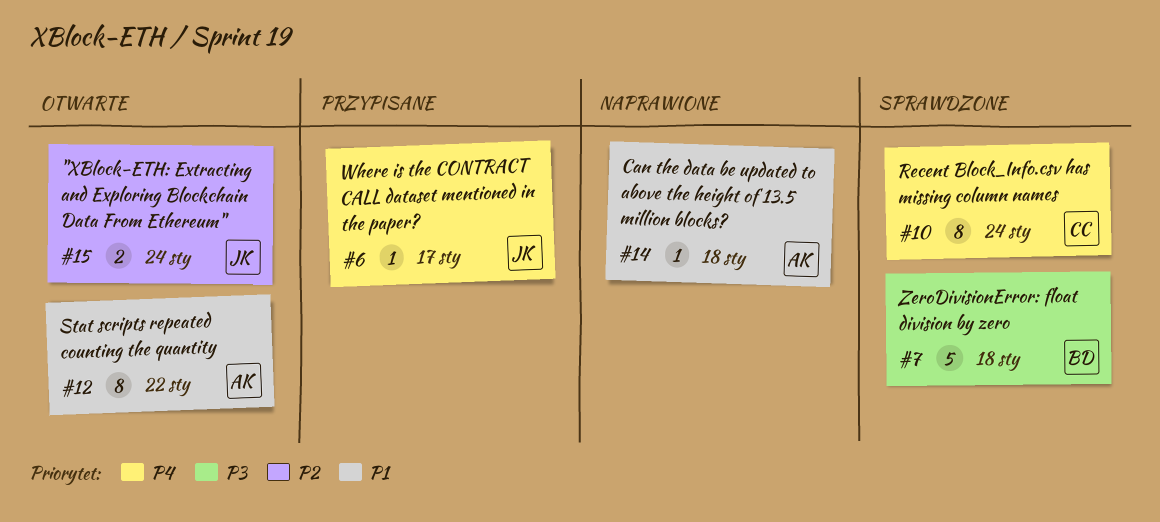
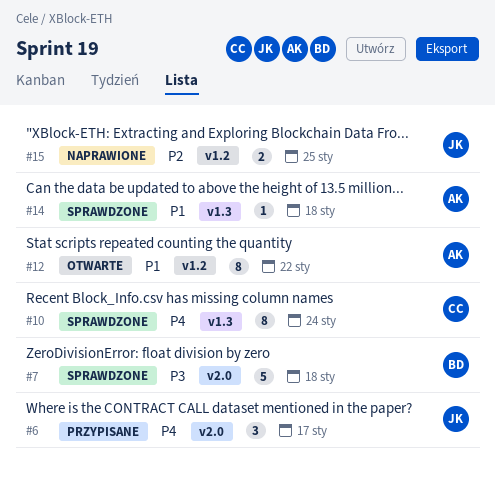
#6, estimate: 1 -> 3
#14, status: Naprawione -> Sprawdzone
#15, status: Otwarte -> Naprawione
#15, due: Jan 24 -> Jan 25

